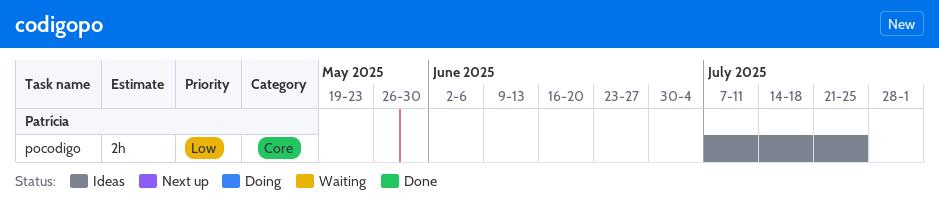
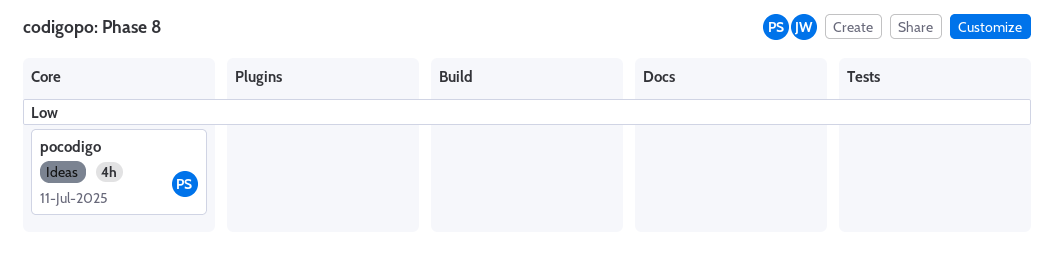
pocodigo, estimate: 2h -> 4h
pocodigo, due: Jul 25 -> Jul 11

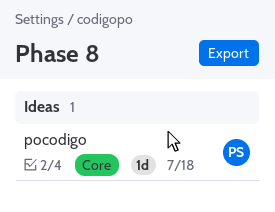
pocodigo, estimate: 4h -> 1d
pocodigo, due: Jul 11 -> Jul 18

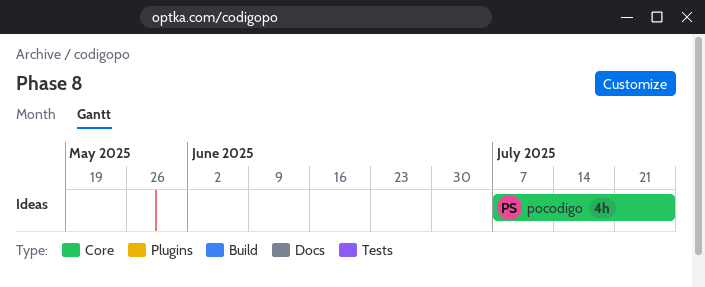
pocodigo, estimate: 1d -> 4h
pocodigo, due: Jul 18 -> Jul 25

